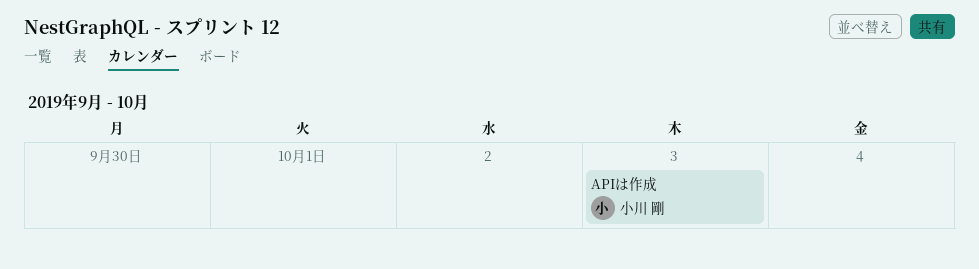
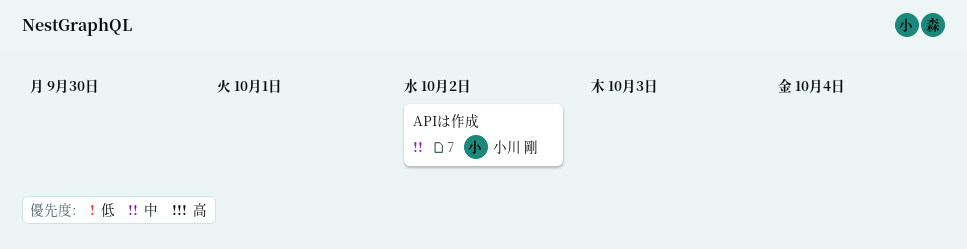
APIは作成, due: Oct 3 -> Oct 2

